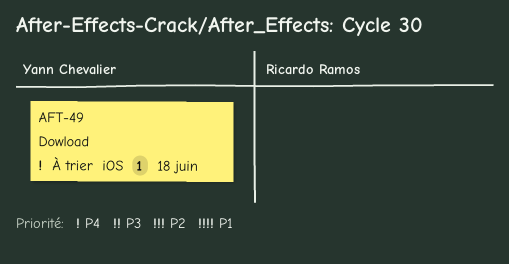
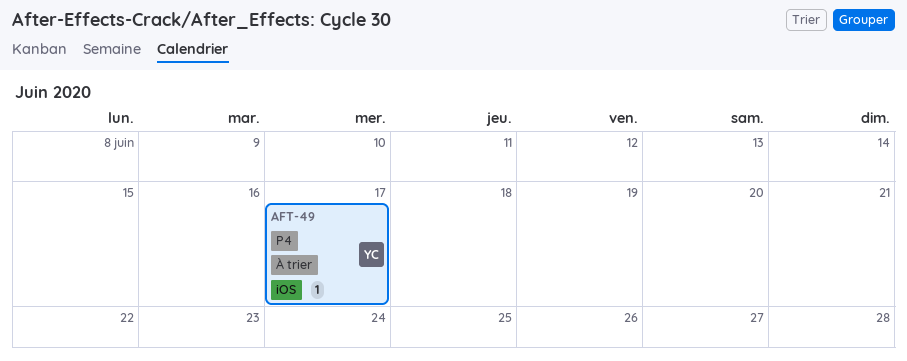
AFT-49, due: Jun 18 -> Jun 17

